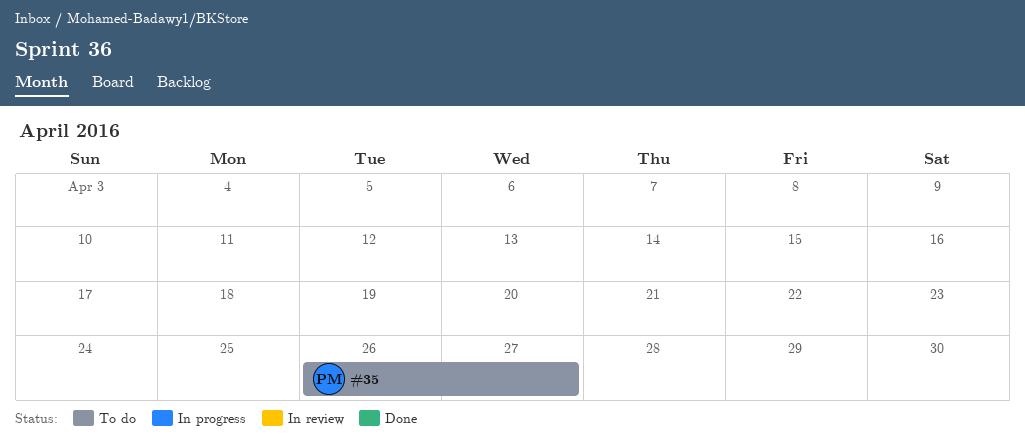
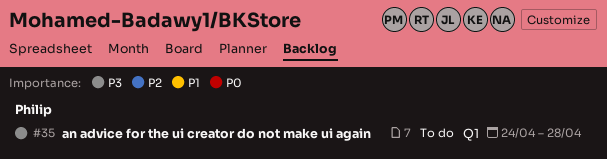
#35, start: Apr 26 -> Apr 24
#35, due: Apr 27 -> Apr 28

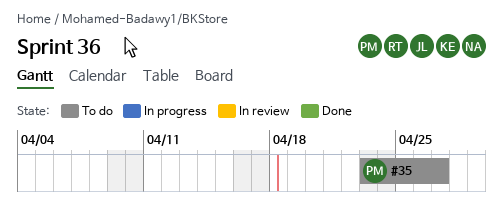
#35, start: Apr 24 -> Apr 23
#35, due: Apr 28 -> Apr 27

